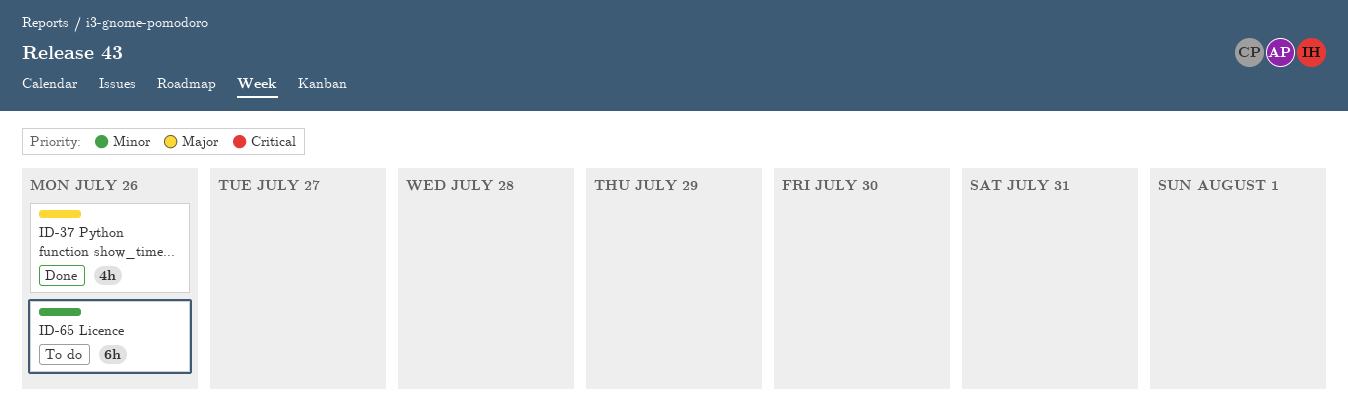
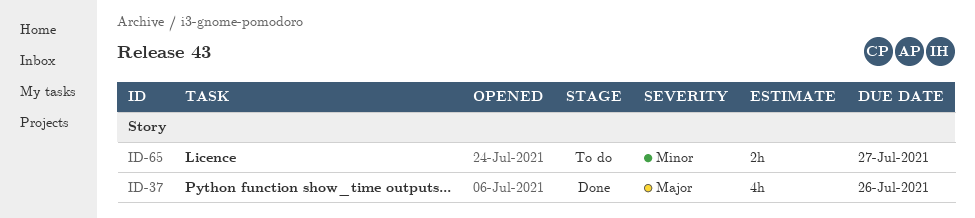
ID-65, estimate: 6h -> 2h
ID-65, due: Jul 26 -> Jul 27

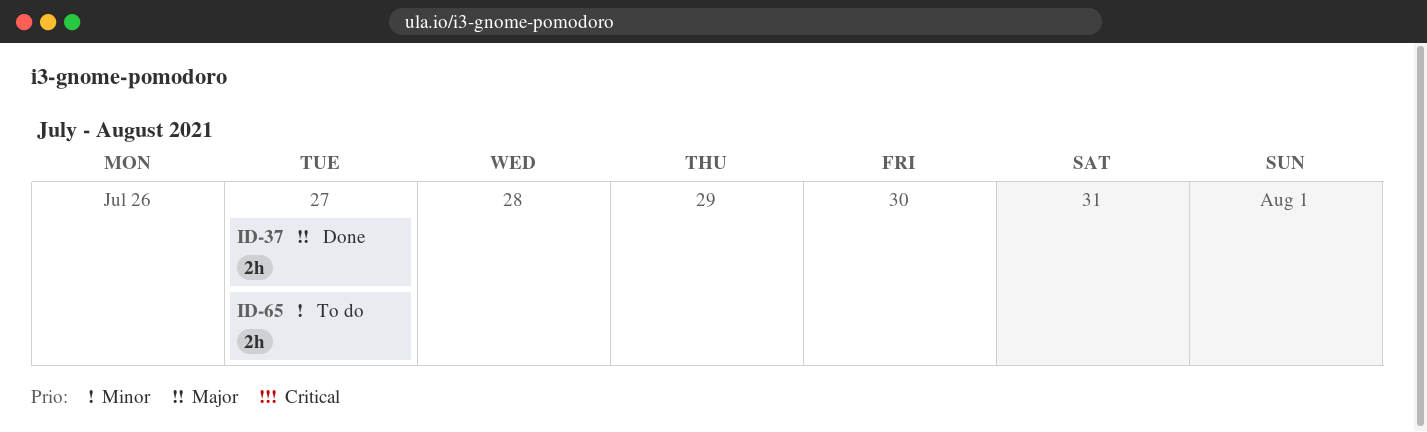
ID-37, estimate: 4h -> 2h
ID-37, due: Jul 26 -> Jul 27

